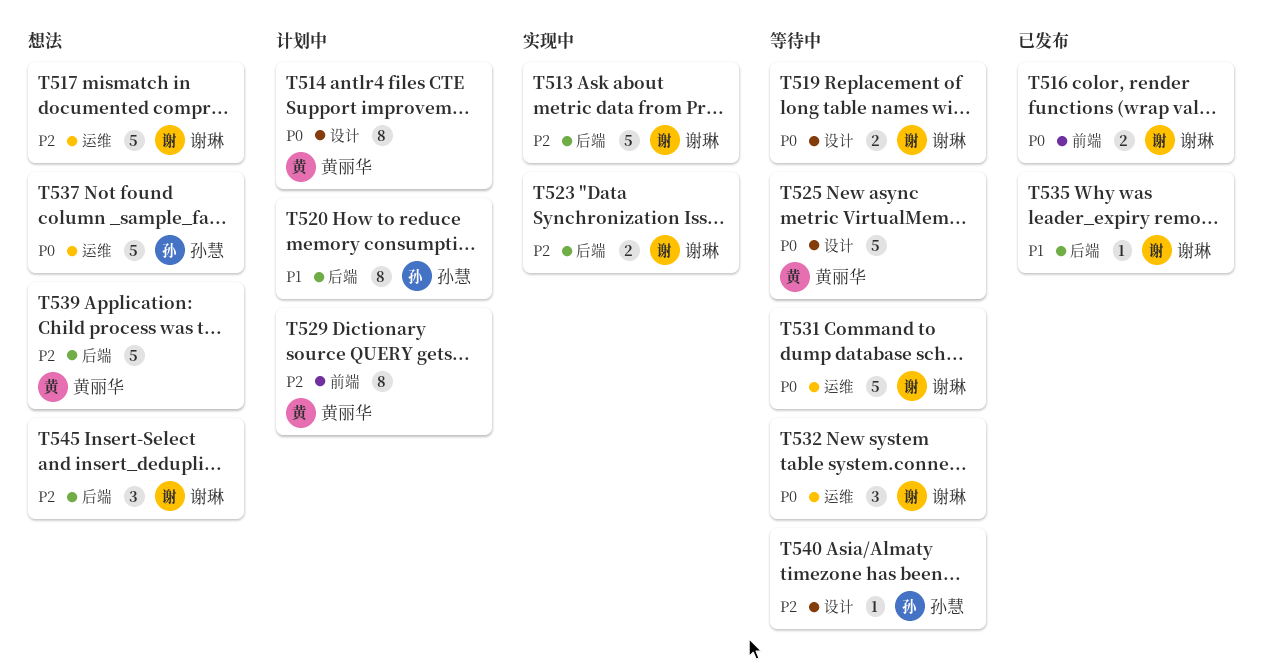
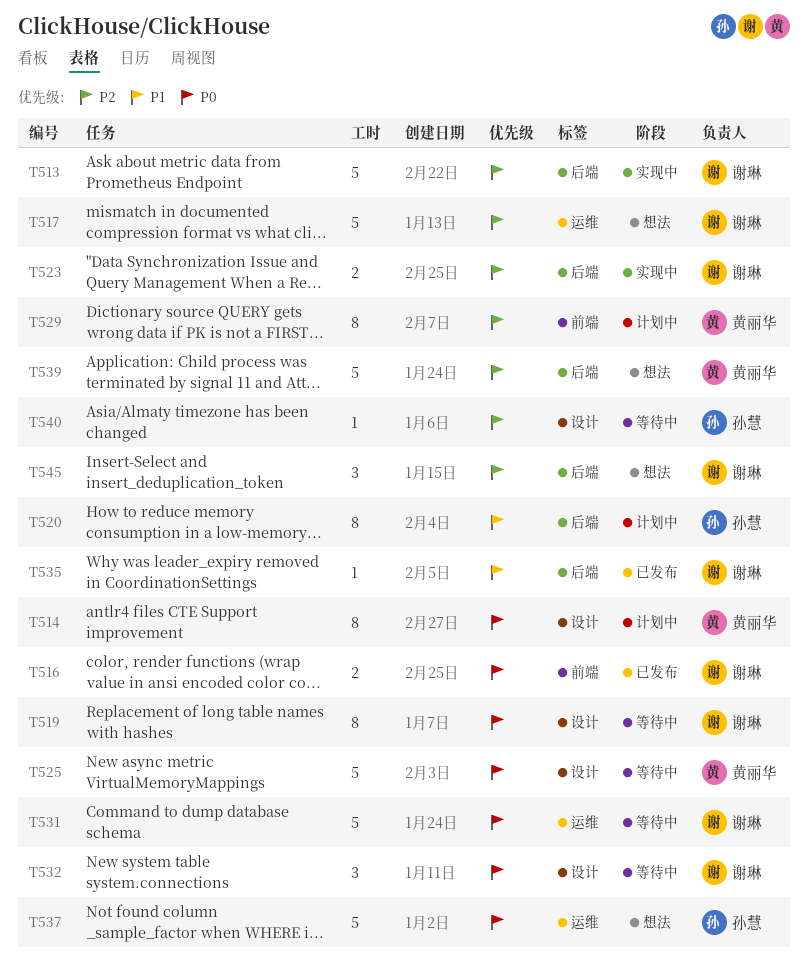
T519, estimate: 2 -> 8
T532, label: 运维 -> 设计

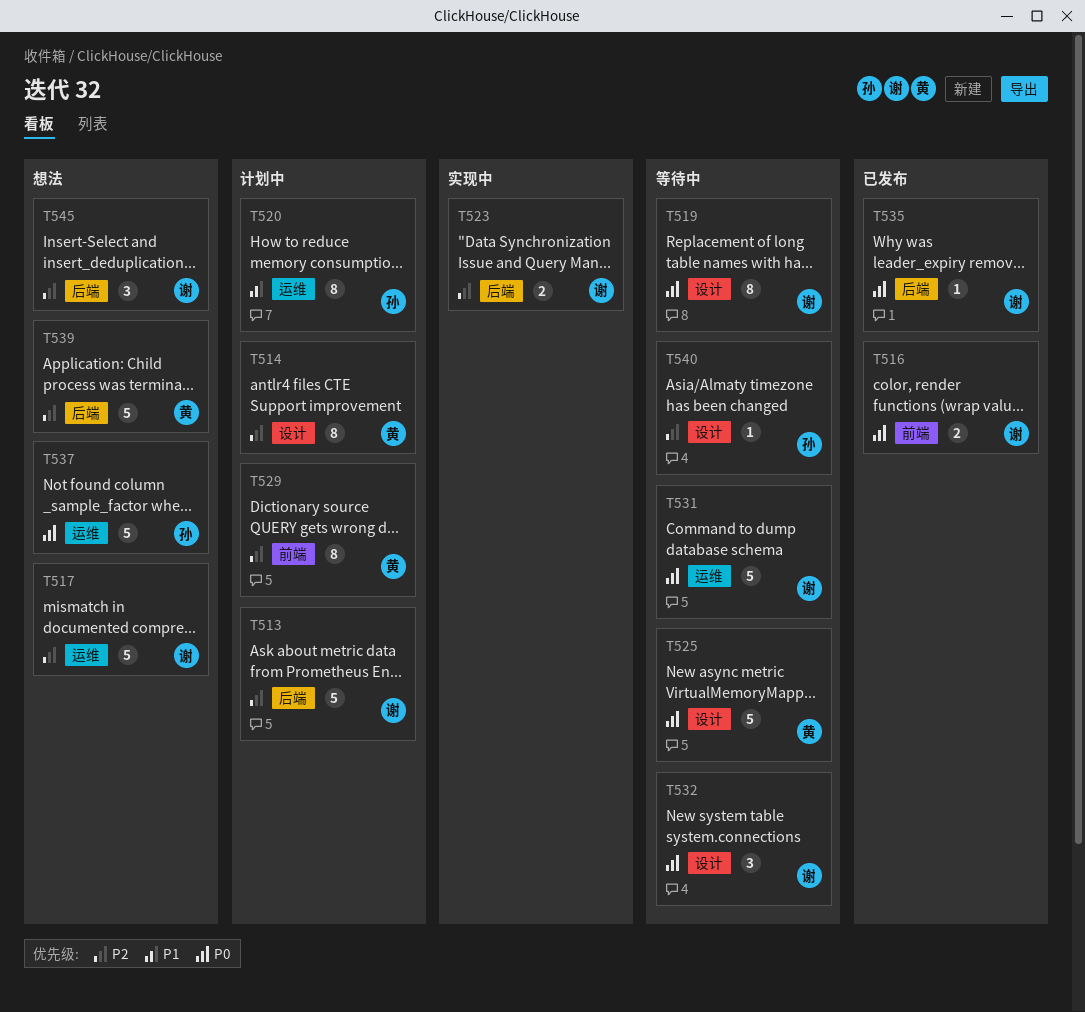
T513, status: 实现中 -> 计划中
T514, priority: P0 -> P2
T520, label: 后端 -> 运维
T535, priority: P1 -> P0

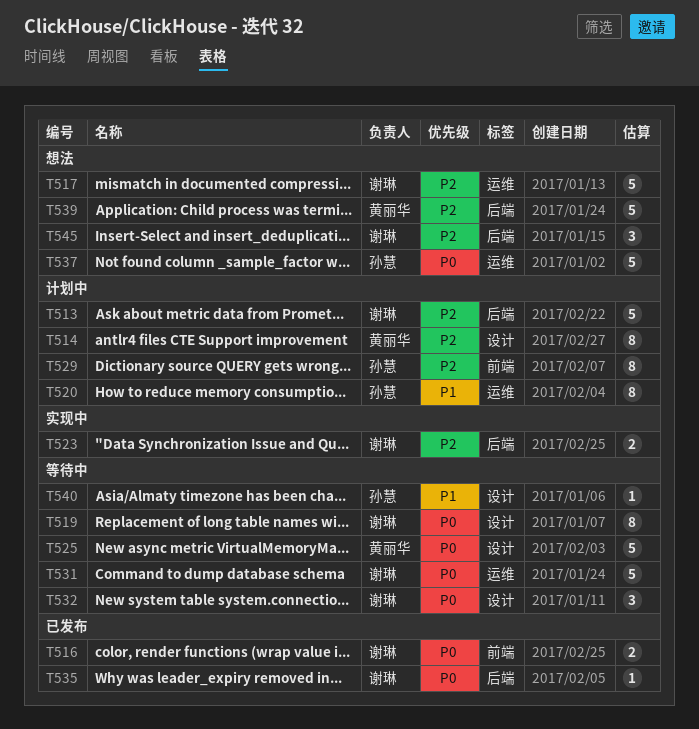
T529, owner: 黄丽华 -> 孙慧
T540, priority: P2 -> P1

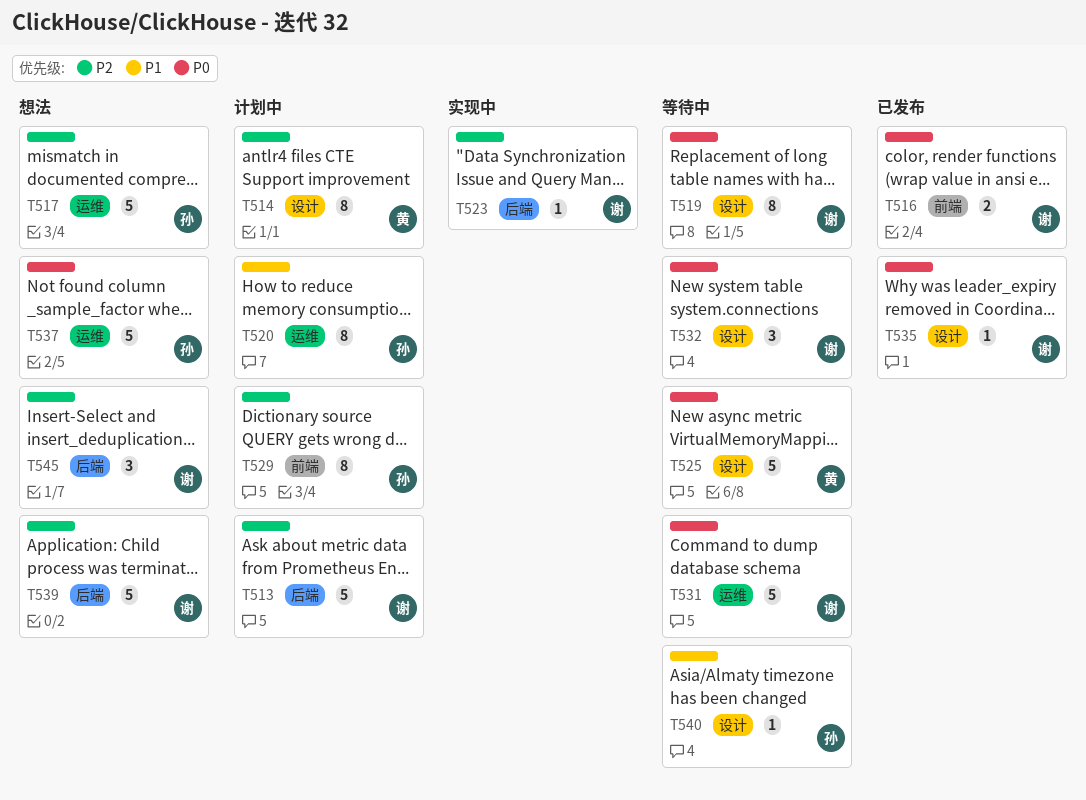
T517, owner: 谢琳 -> 孙慧
T523, estimate: 2 -> 1
T535, label: 后端 -> 设计
T539, owner: 黄丽华 -> 谢琳

